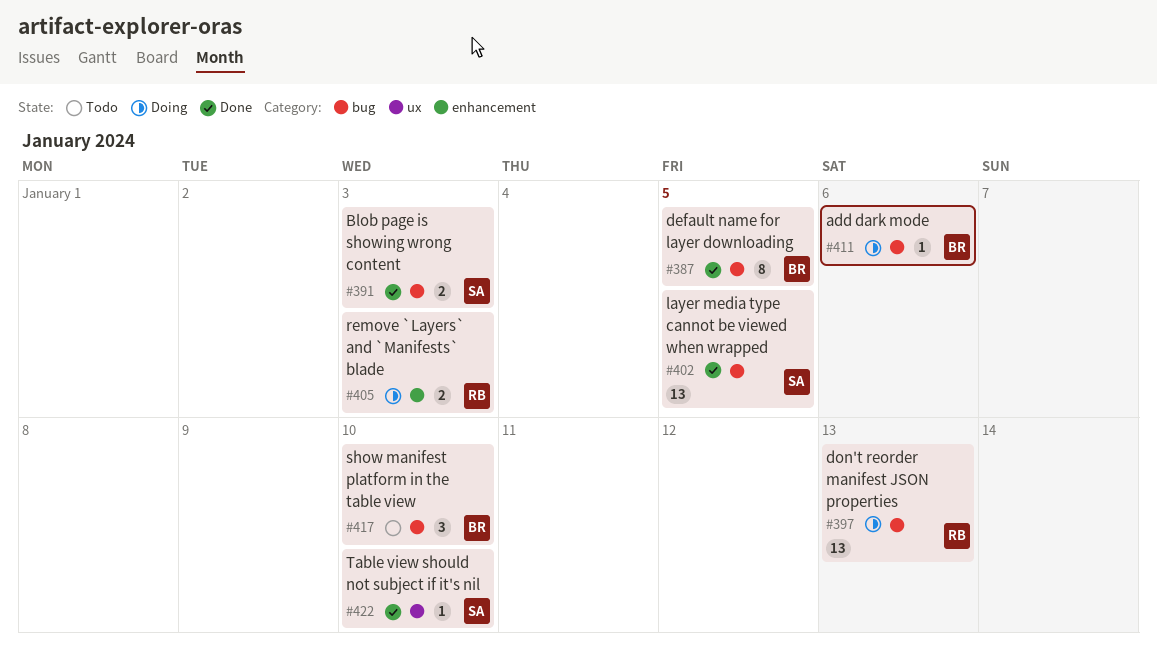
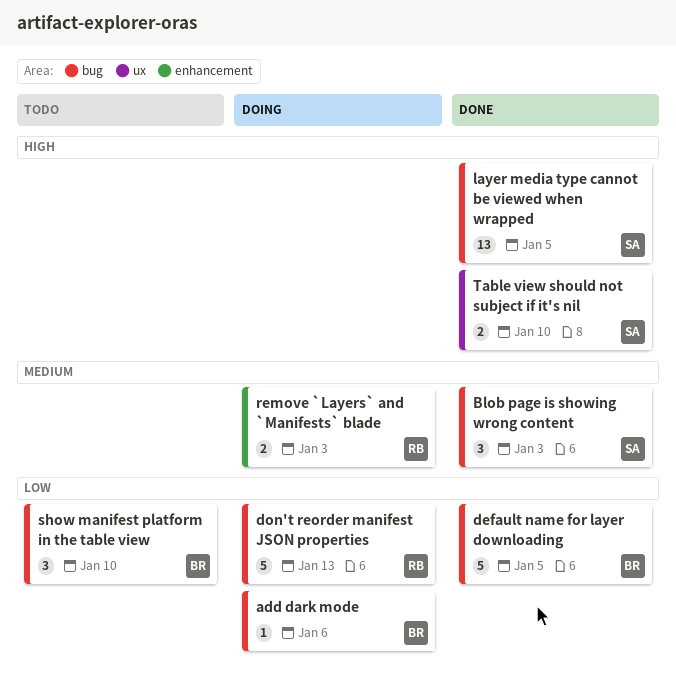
Blob page is showing wrong content, estimate: 2 -> 3
default name for layer downloading, estimate: 8 -> 5
don't reorder manifest JSON properties, estimate: 13 -> 5
Table view should not subject if it's nil, estimate: 1 -> 2

